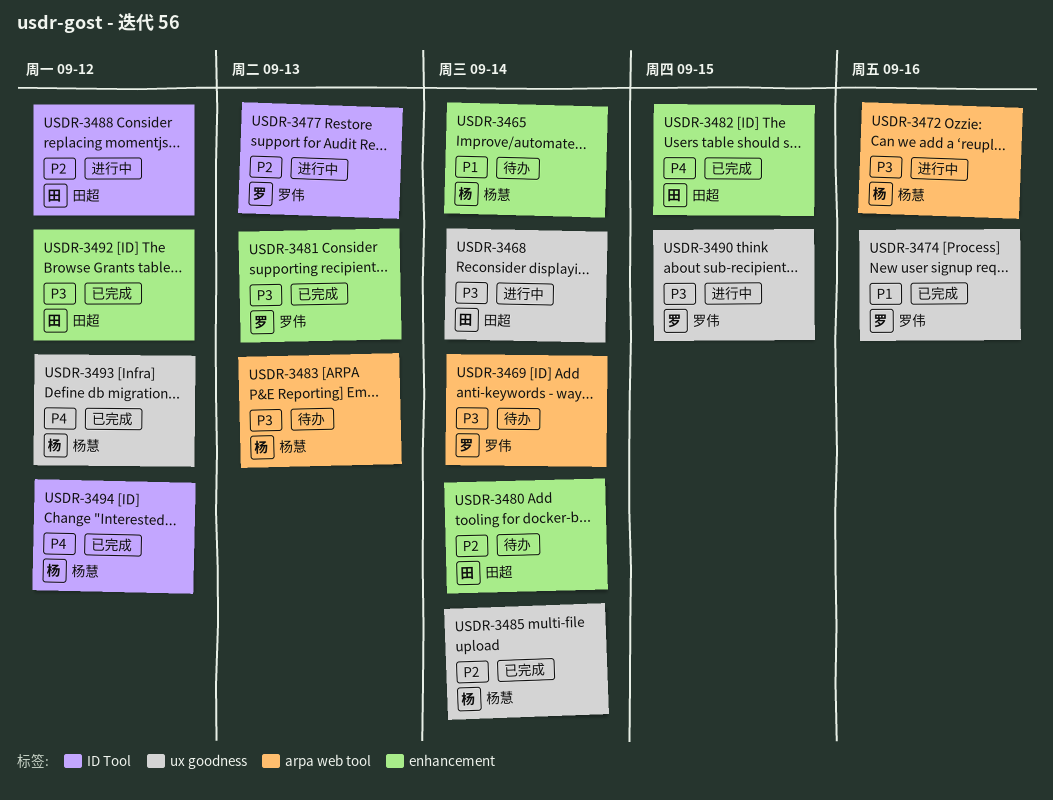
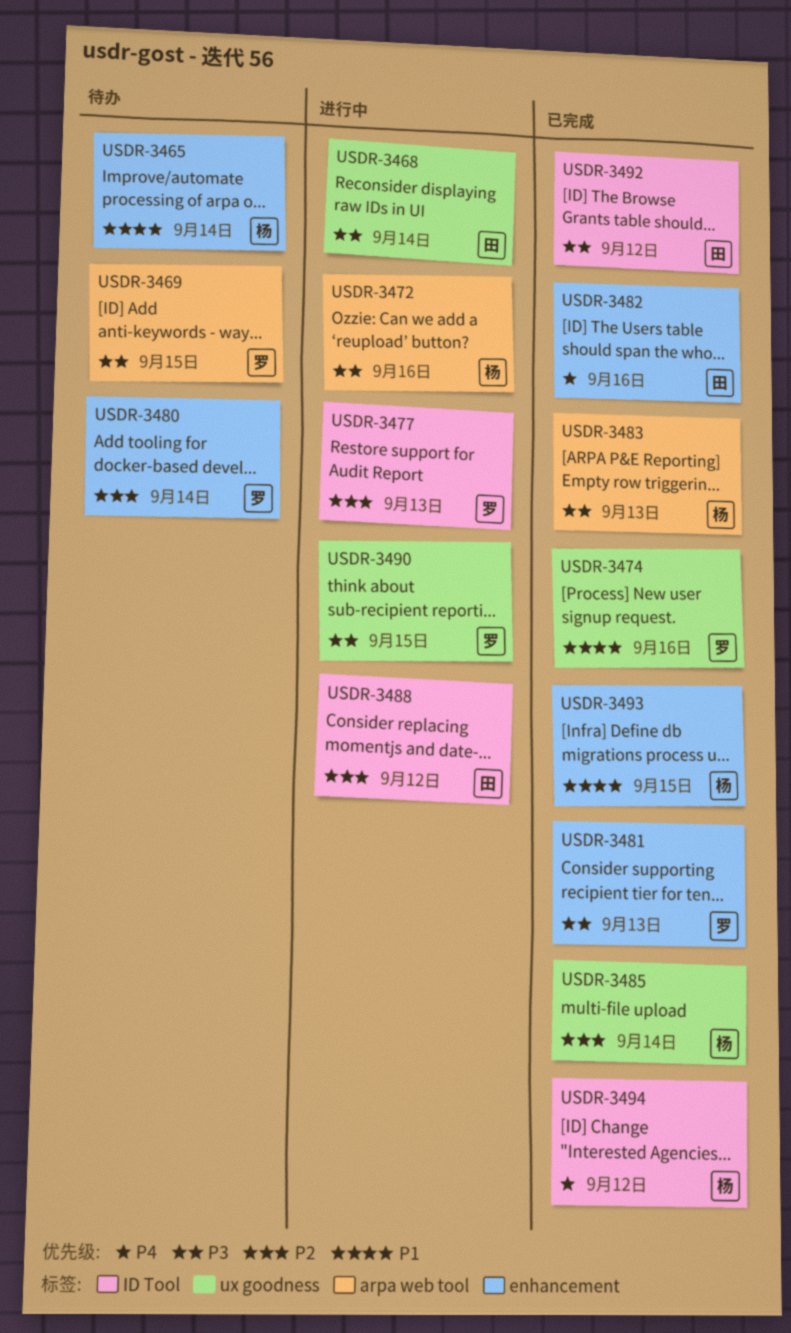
USDR-3469, due: Sep 14 -> Sep 15
USDR-3480, owner: 田超 -> 罗伟
USDR-3482, due: Sep 15 -> Sep 16
USDR-3483, status: 待办 -> 已完成
USDR-3492, label: enhancement -> ID Tool
USDR-3493, priority: P4 -> P1
USDR-3493, label: ux goodness -> enhancement
USDR-3493, due: Sep 12 -> Sep 15

